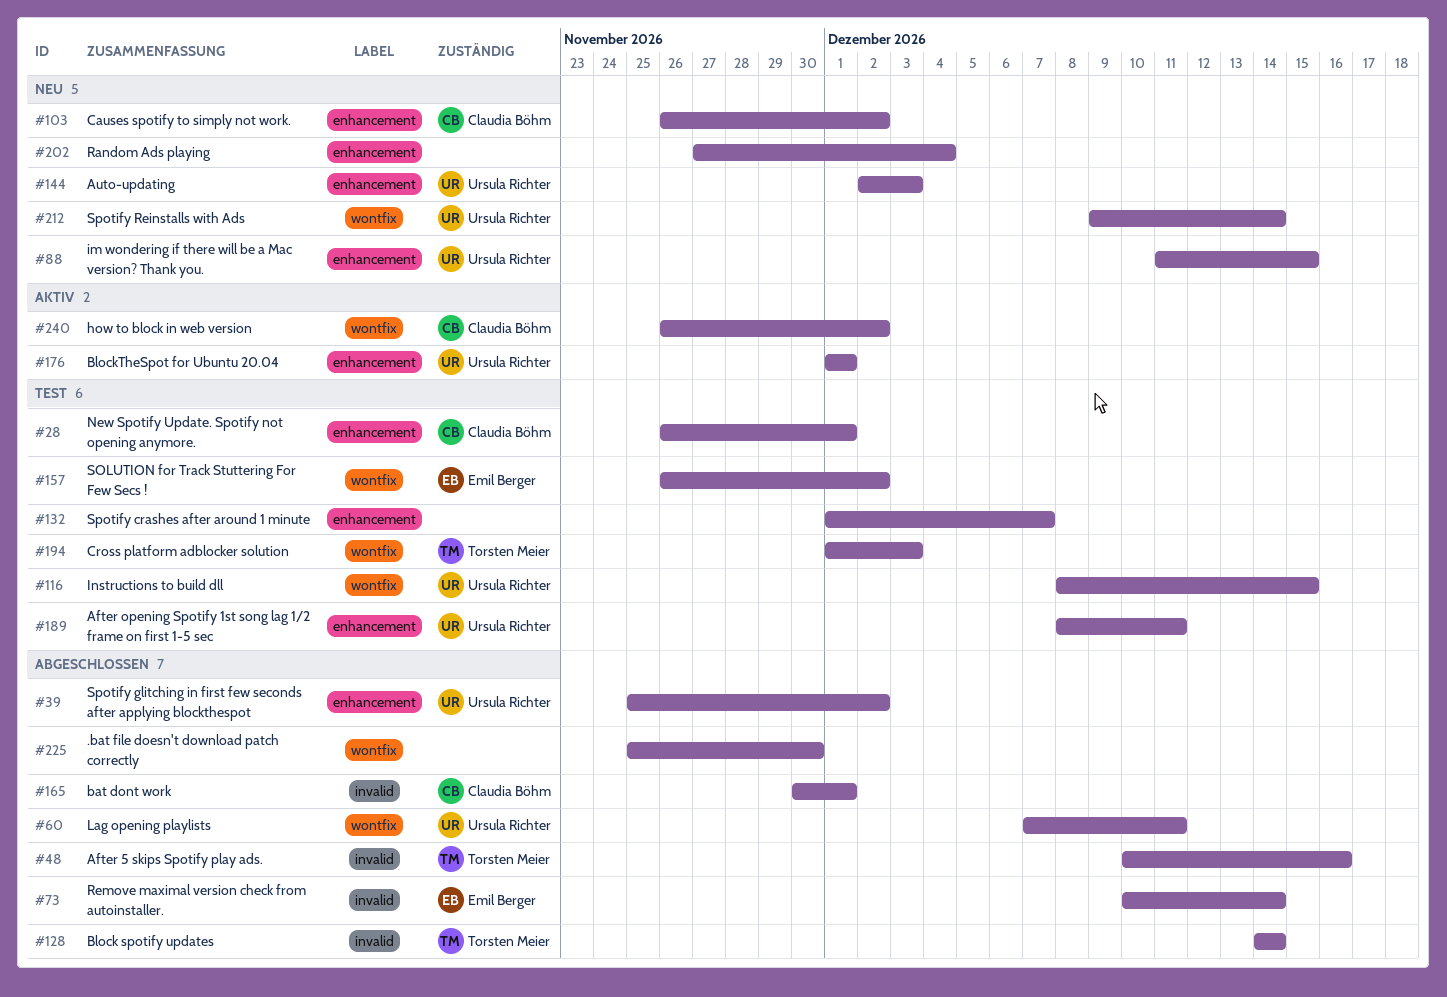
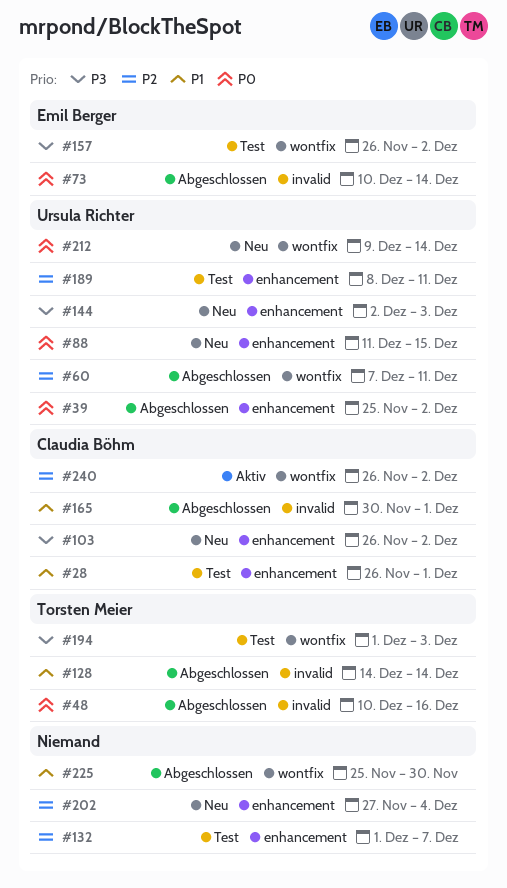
#116: present -> none
#176: present -> none

